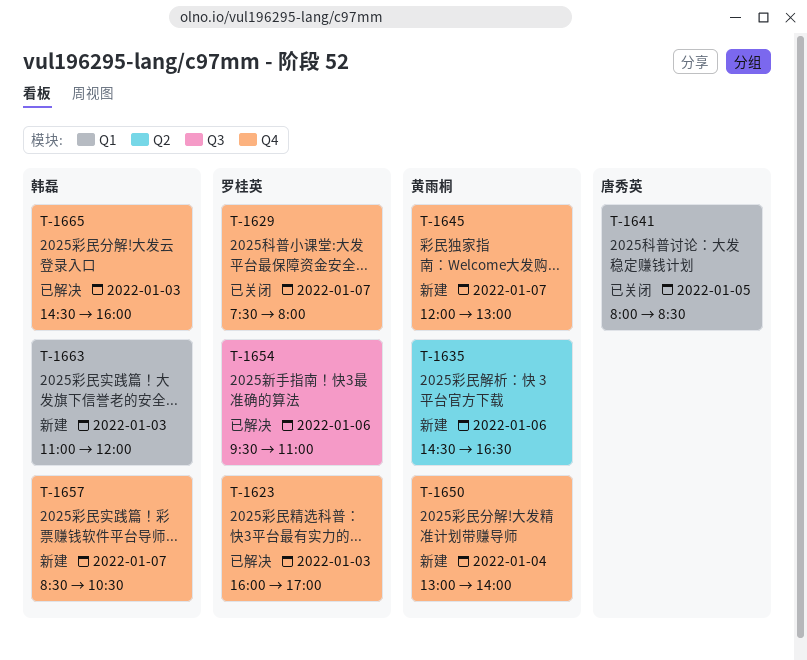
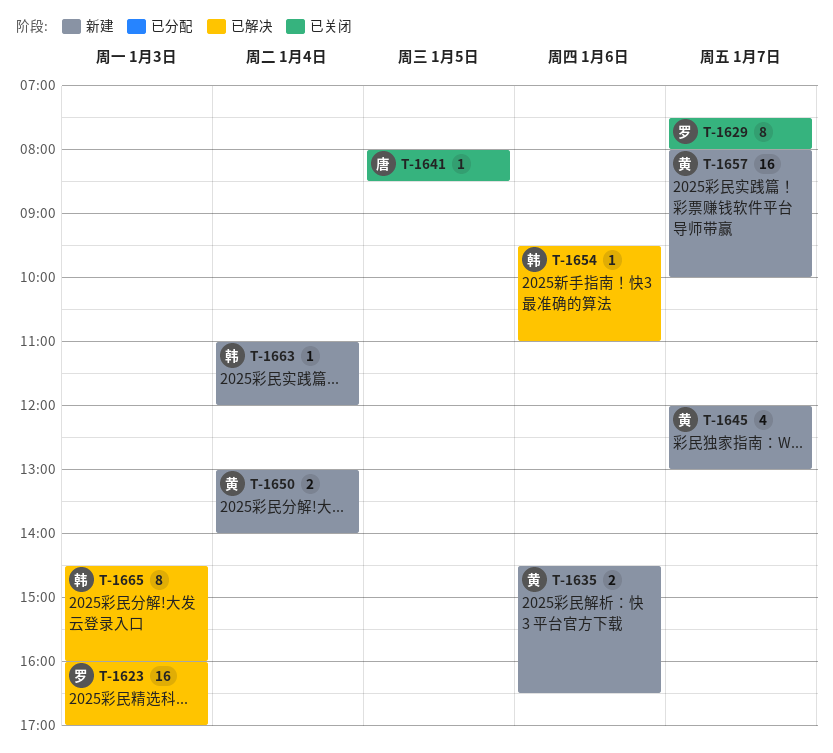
T-1654, owner: 罗桂英 -> 韩磊
T-1657, owner: 韩磊 -> 黄雨桐
T-1657, begins: 08:30 -> 08:00
T-1657, ends: 10:30 -> 10:00
T-1663, day: Jan 3 -> Jan 4

